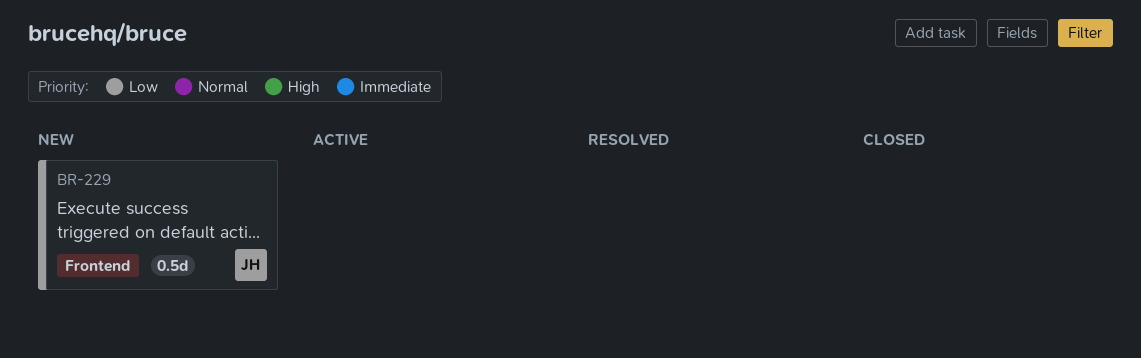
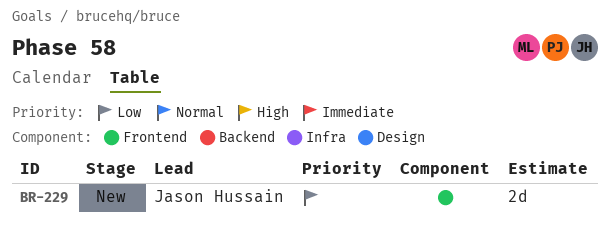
BR-229, estimate: 0.5d -> 2d

